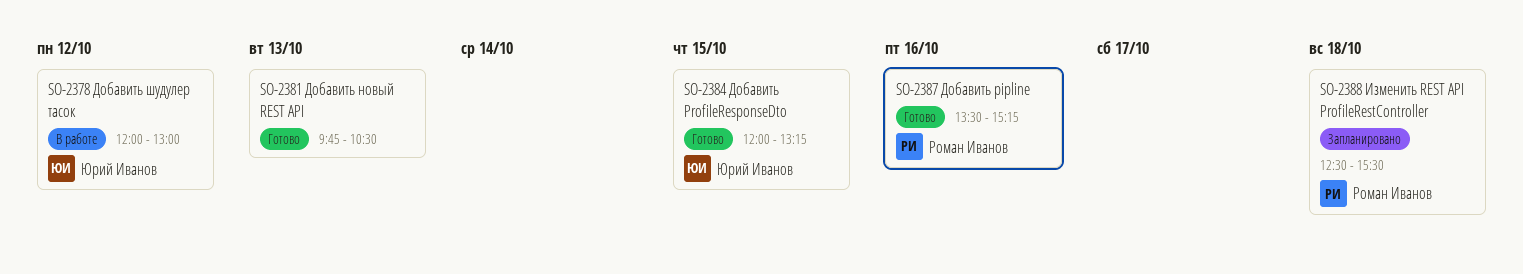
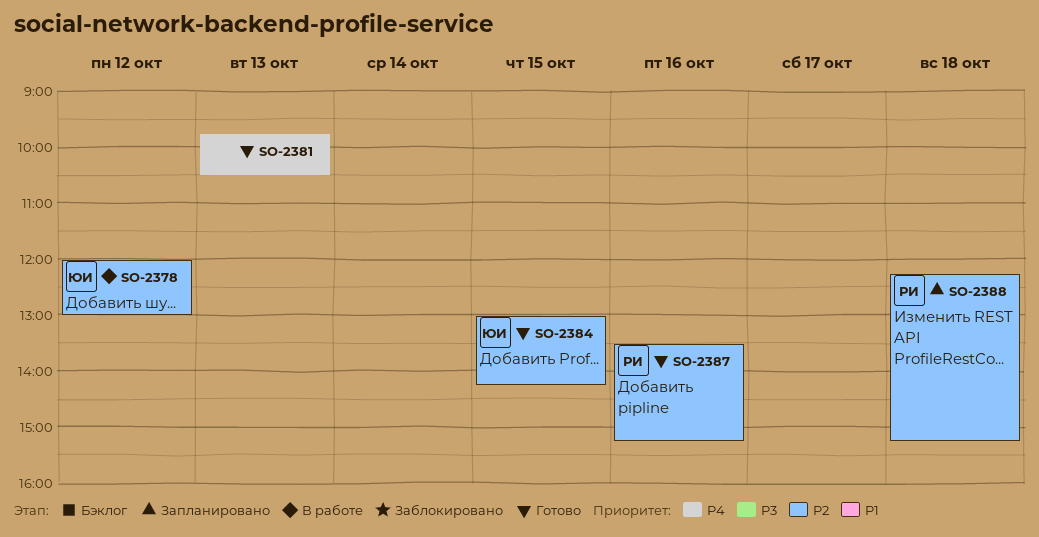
SO-2384, begins: 12:00 -> 13:00
SO-2384, ends: 13:15 -> 14:15
SO-2388, begins: 12:30 -> 12:15
SO-2388, ends: 15:30 -> 15:15

